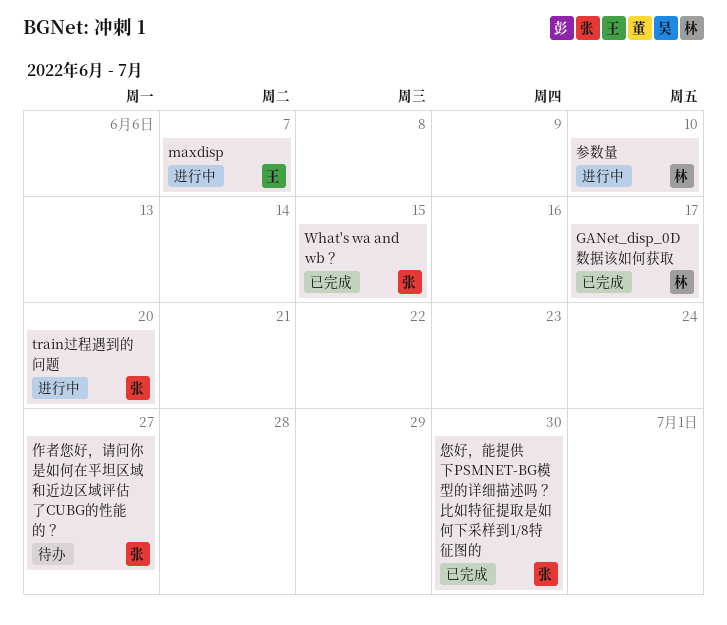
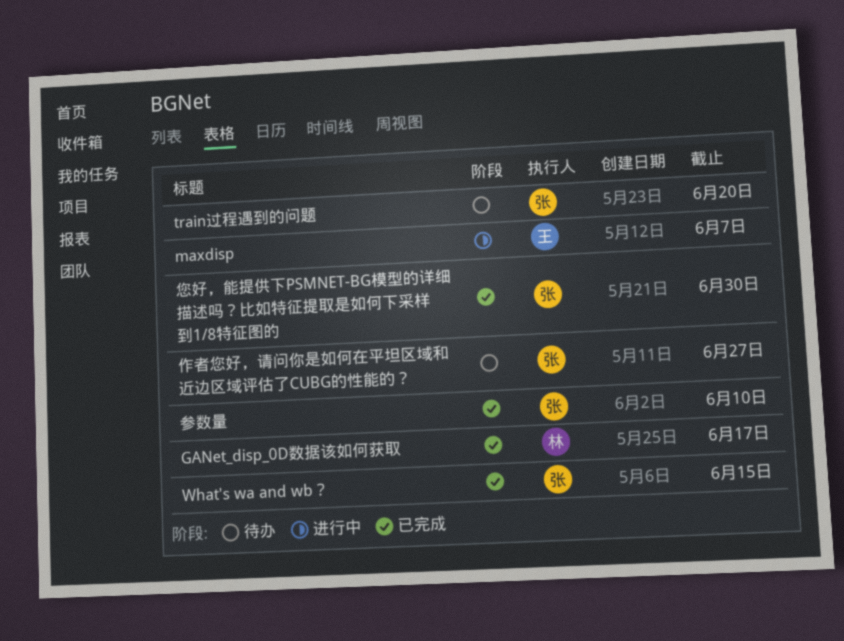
train过程遇到的问题, status: 进行中 -> 待办
参数量, status: 进行中 -> 已完成
参数量, owner: 林 -> 张

